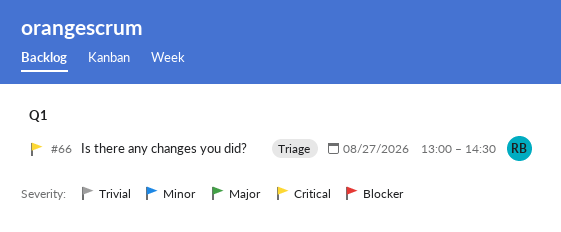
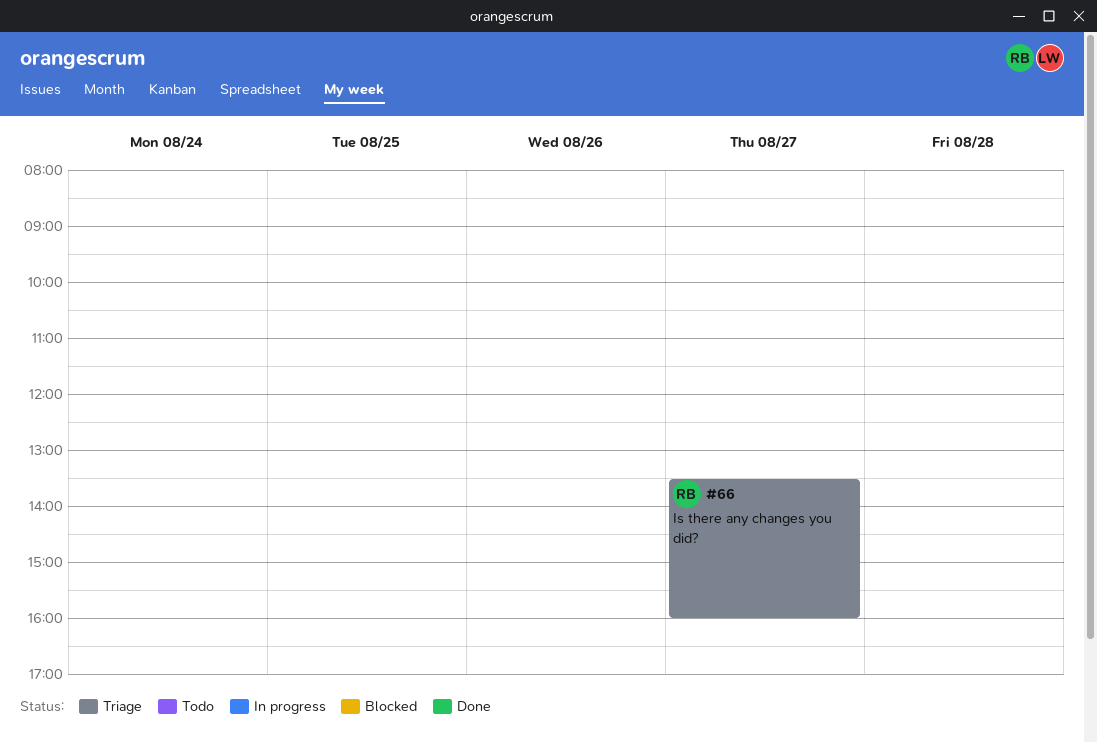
#66, begins: 13:00 -> 13:30
#66, ends: 14:30 -> 16:00

